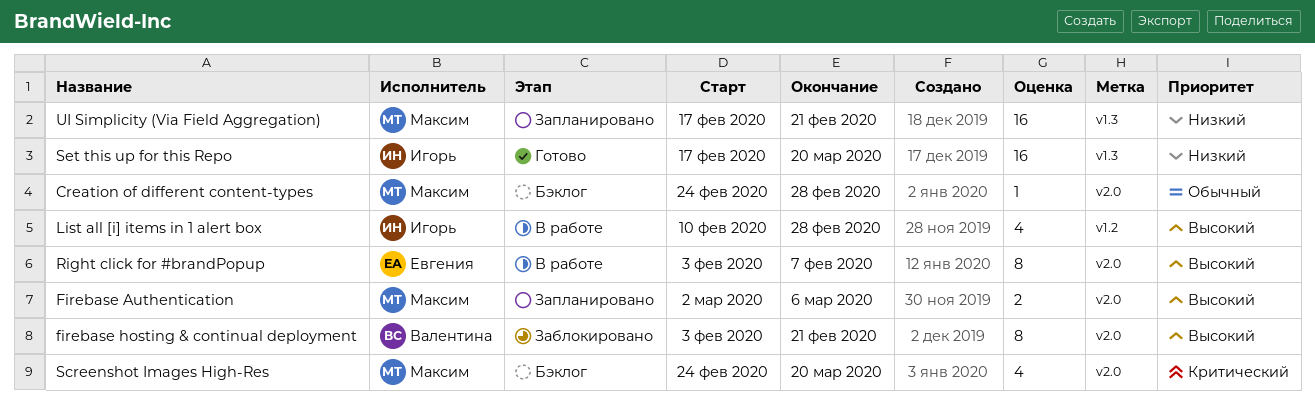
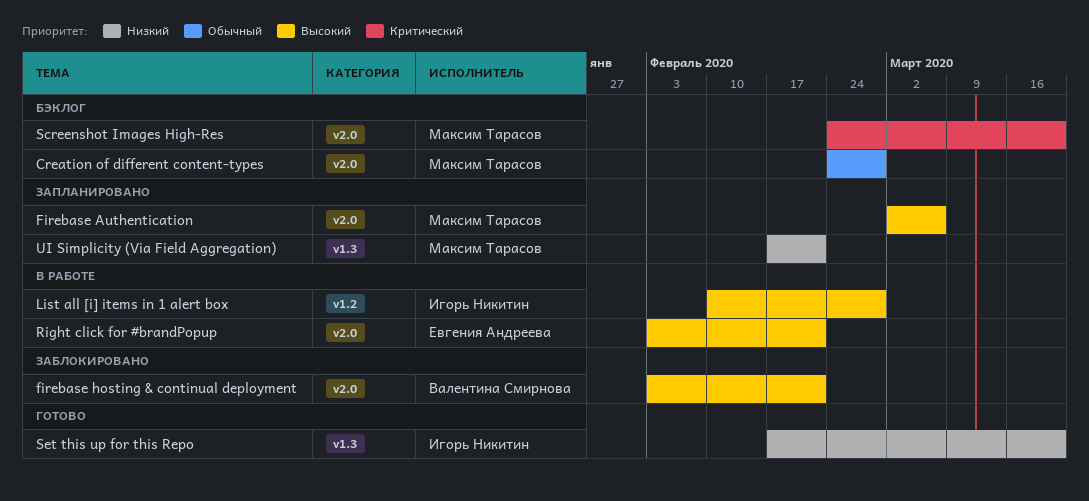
Right click for #brandPopup, due: Feb 7 -> Feb 21

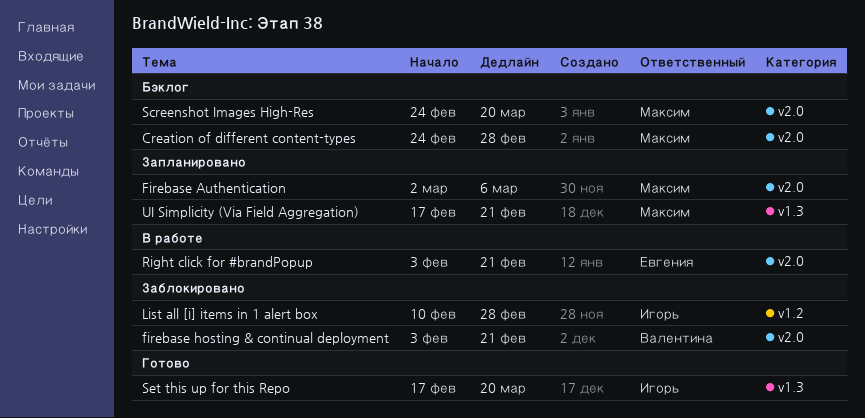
List all [i] items in 1 alert box, status: В работе -> Заблокировано

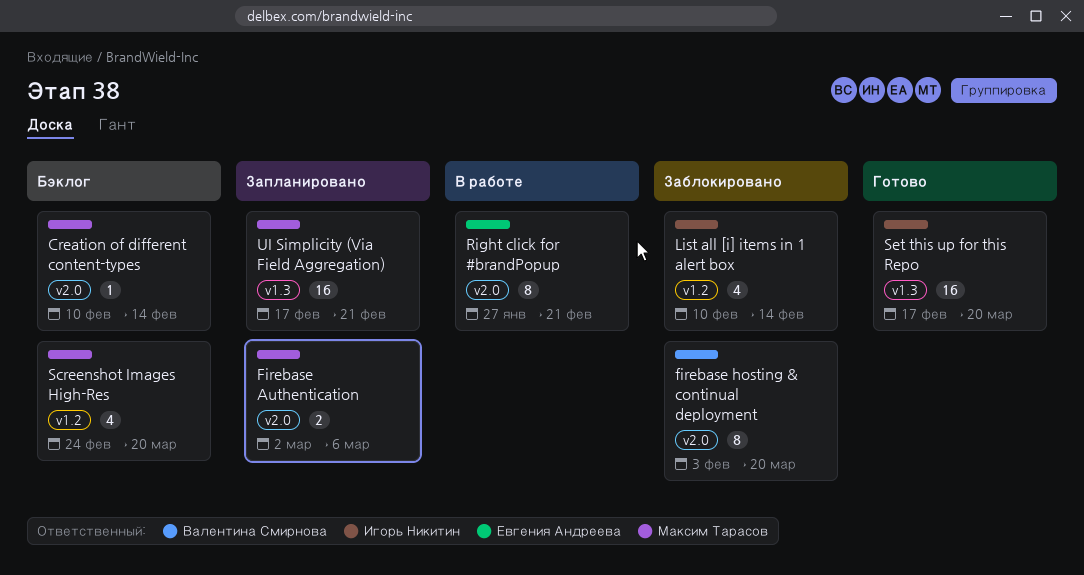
Creation of different content-types, start: Feb 24 -> Feb 10
Creation of different content-types, due: Feb 28 -> Feb 14
firebase hosting & continual deployment, due: Feb 21 -> Mar 20
List all [i] items in 1 alert box, due: Feb 28 -> Feb 14
Right click for #brandPopup, start: Feb 3 -> Jan 27
Screenshot Images High-Res, label: v2.0 -> v1.2

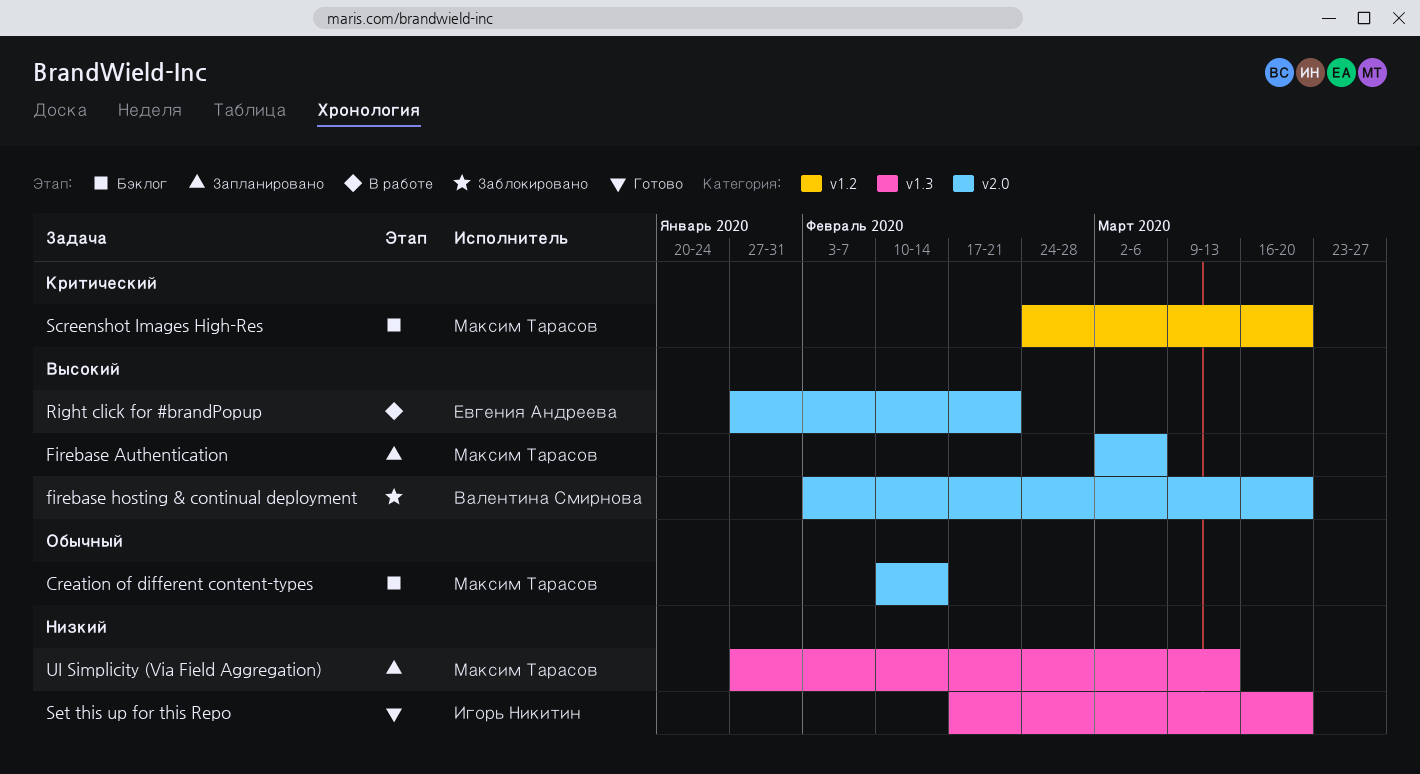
List all [i] items in 1 alert box: present -> none
UI Simplicity (Via Field Aggregation), start: Feb 17 -> Jan 27
UI Simplicity (Via Field Aggregation), due: Feb 21 -> Mar 13

